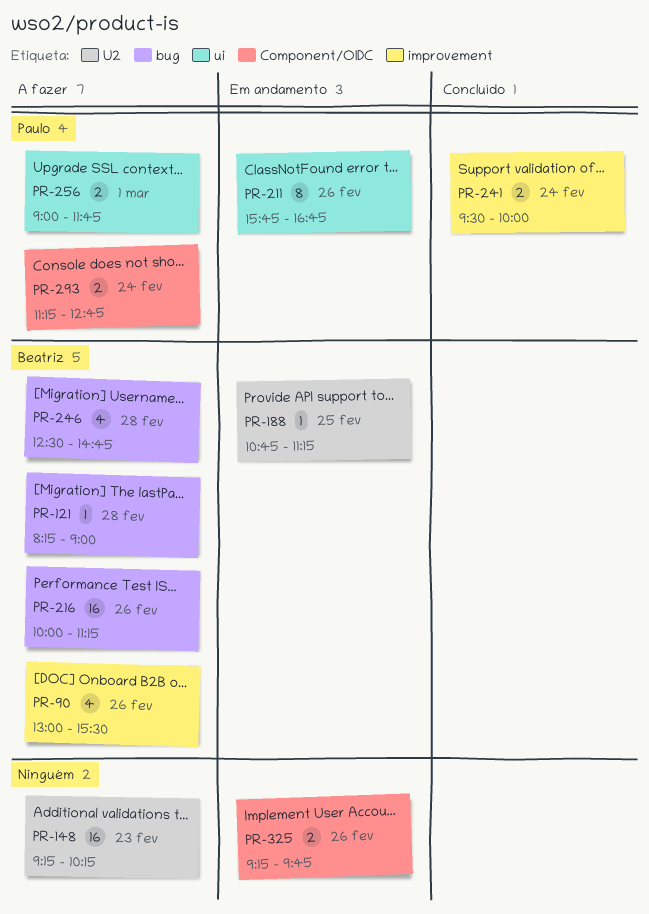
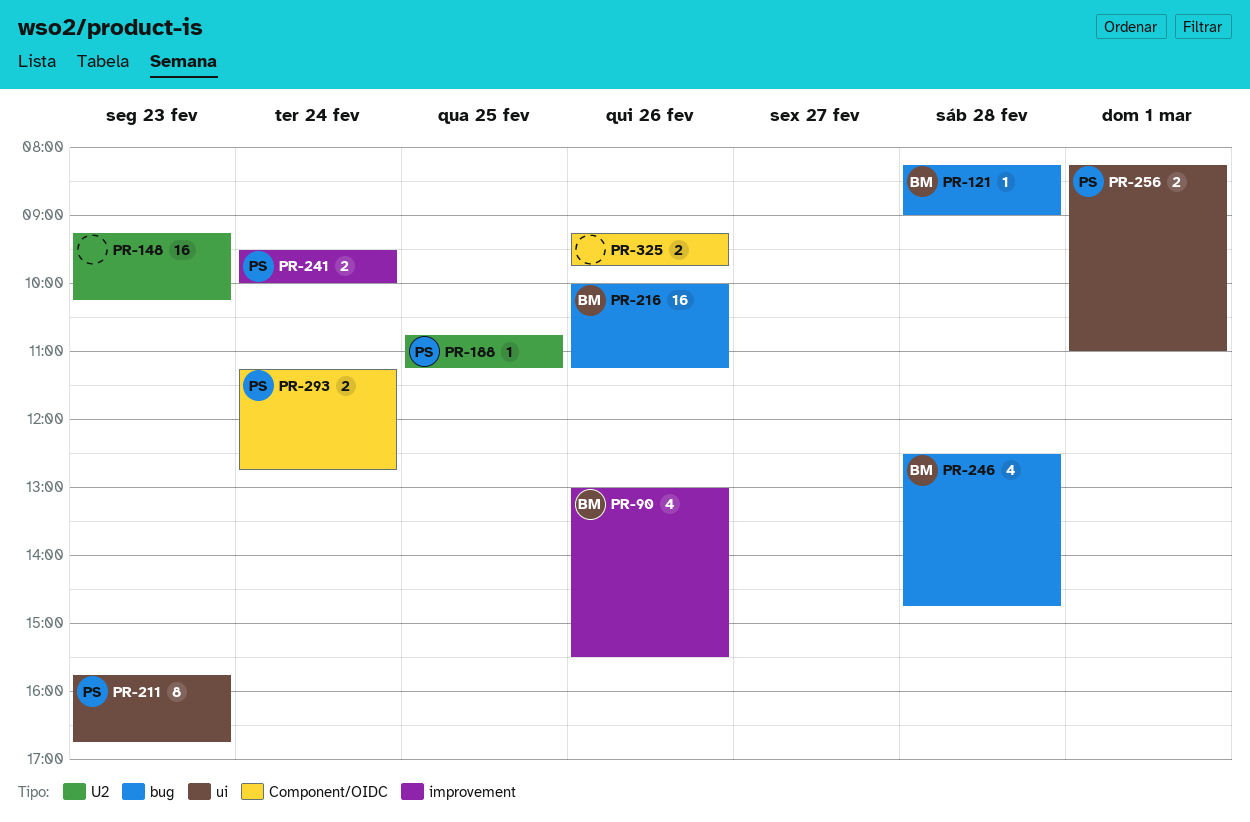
PR-188, owner: Beatriz -> Paulo
PR-211, day: Feb 26 -> Feb 23
PR-256, begins: 09:00 -> 08:15
PR-256, ends: 11:45 -> 11:00

